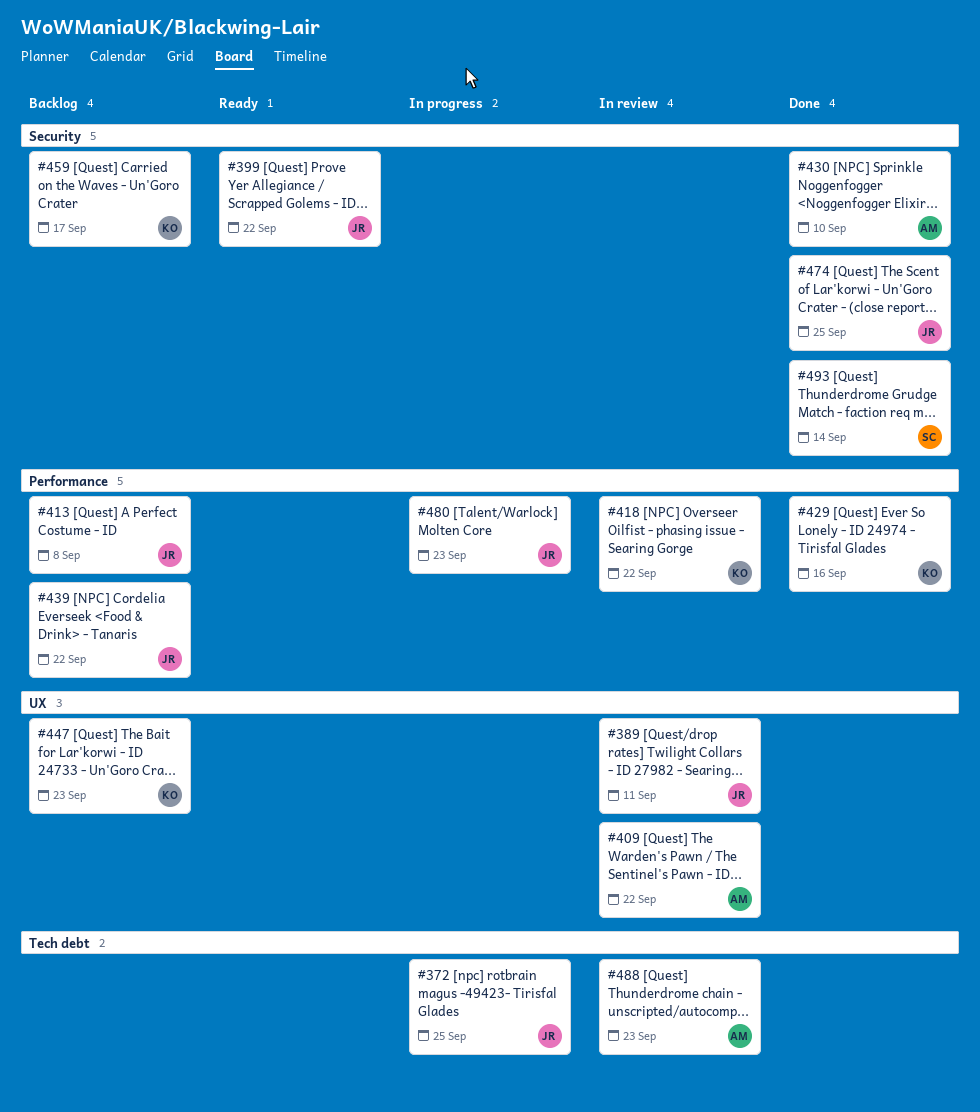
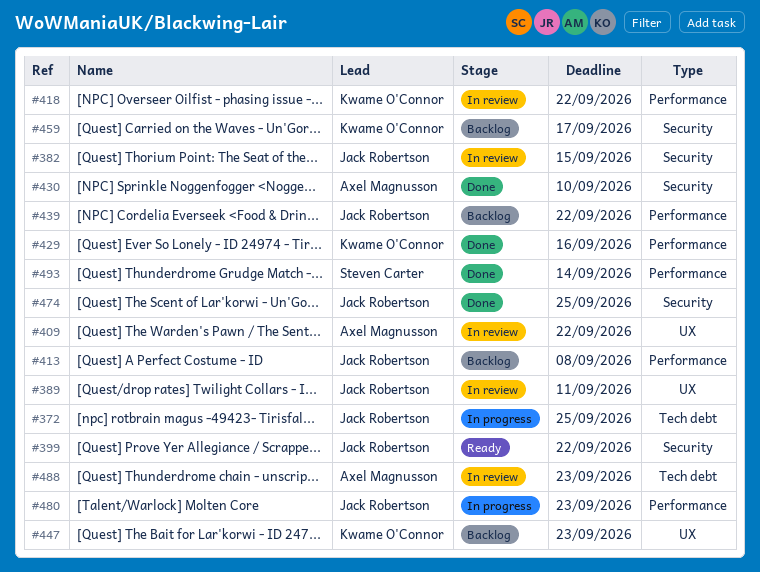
#382: none -> present
#493, label: Security -> Performance

